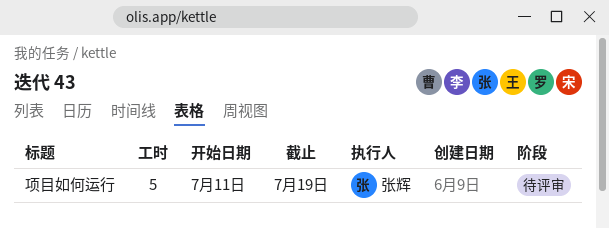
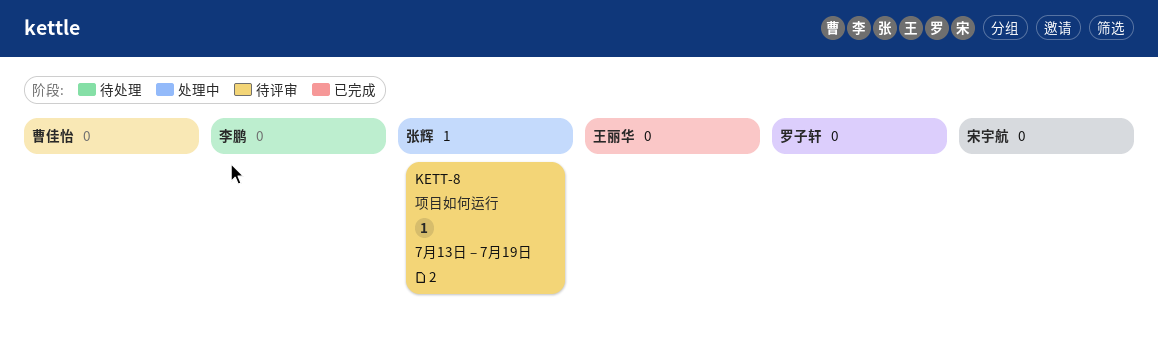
项目如何运行, estimate: 5 -> 1
项目如何运行, start: Jul 11 -> Jul 13

